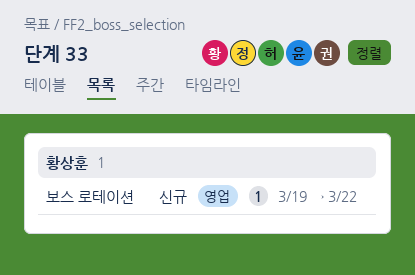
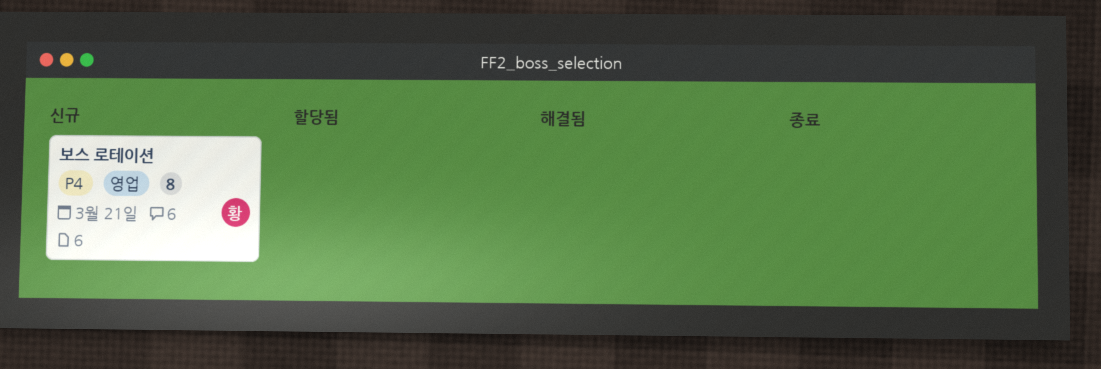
보스 로테이션, estimate: 1 -> 8
보스 로테이션, due: Mar 22 -> Mar 21

